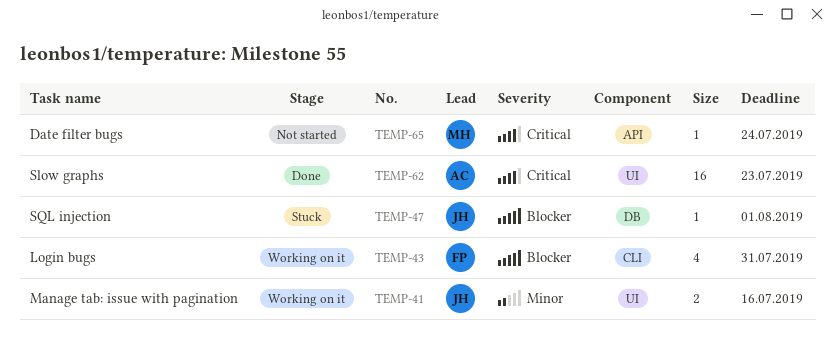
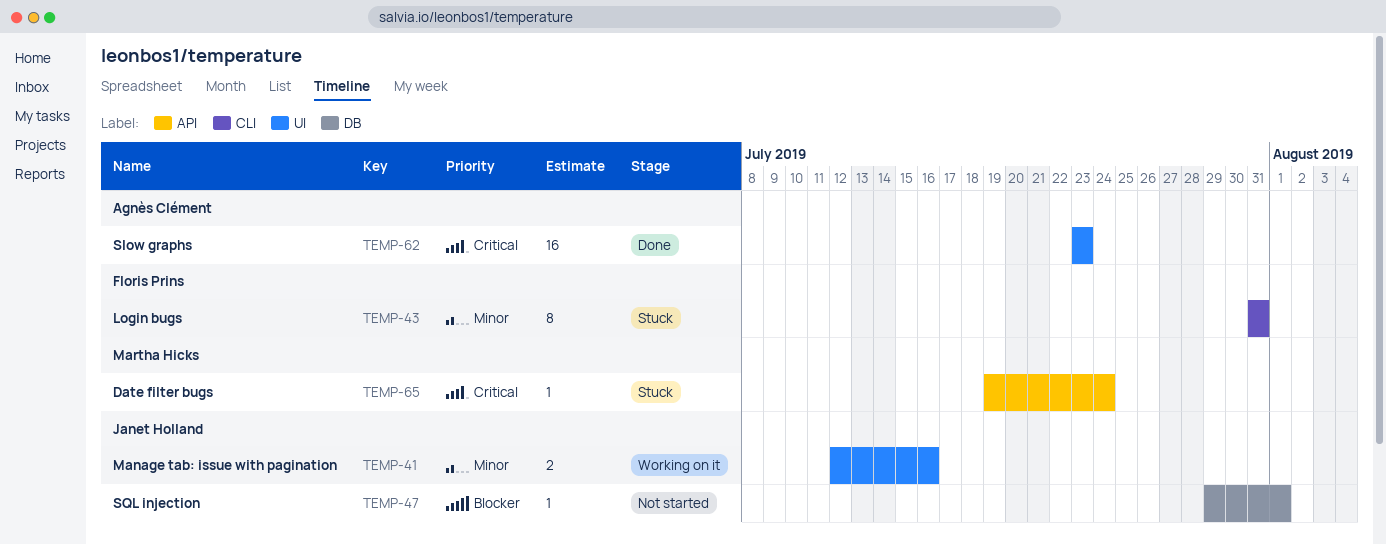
TEMP-43, status: Working on it -> Stuck
TEMP-43, priority: Blocker -> Minor
TEMP-43, estimate: 4 -> 8
TEMP-47, status: Stuck -> Not started
TEMP-65, status: Not started -> Stuck

